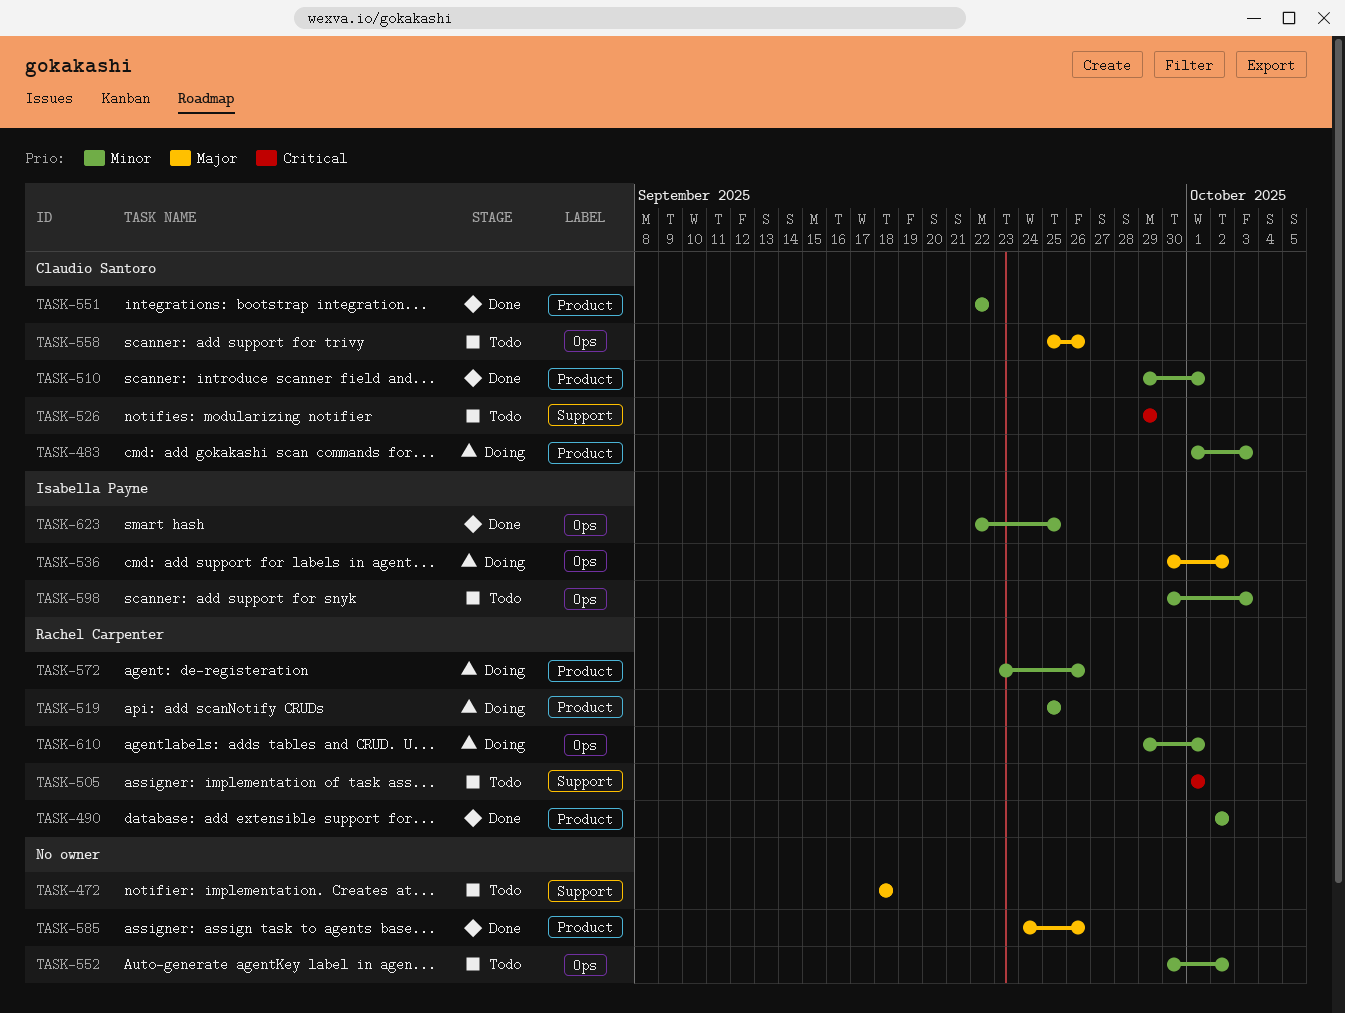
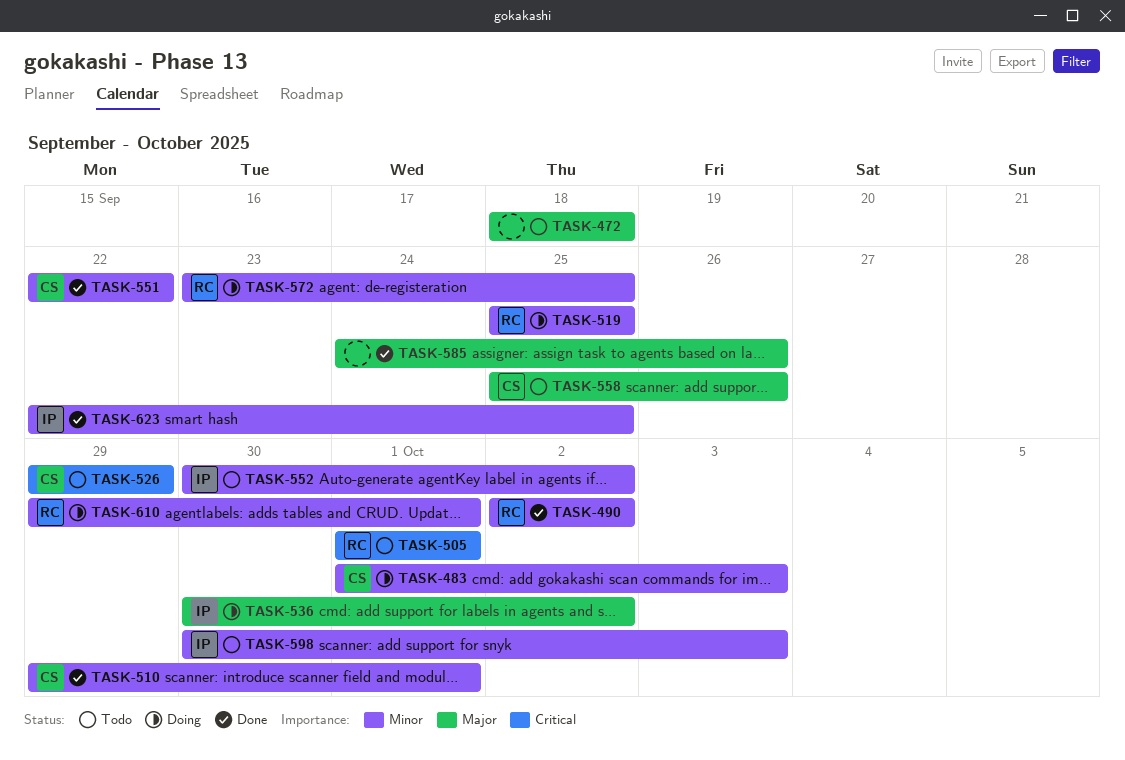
TASK-552, owner: none -> Isabella Payne
TASK-572, due: Sep 26 -> Sep 25

